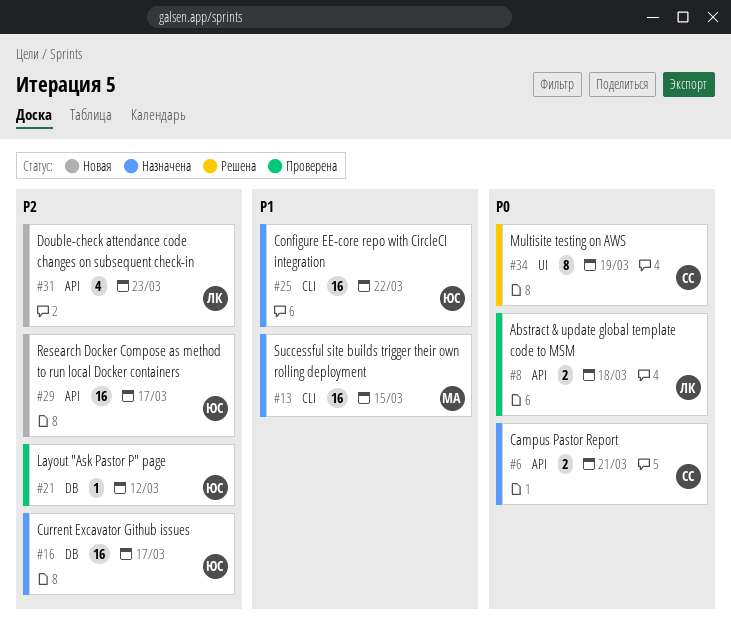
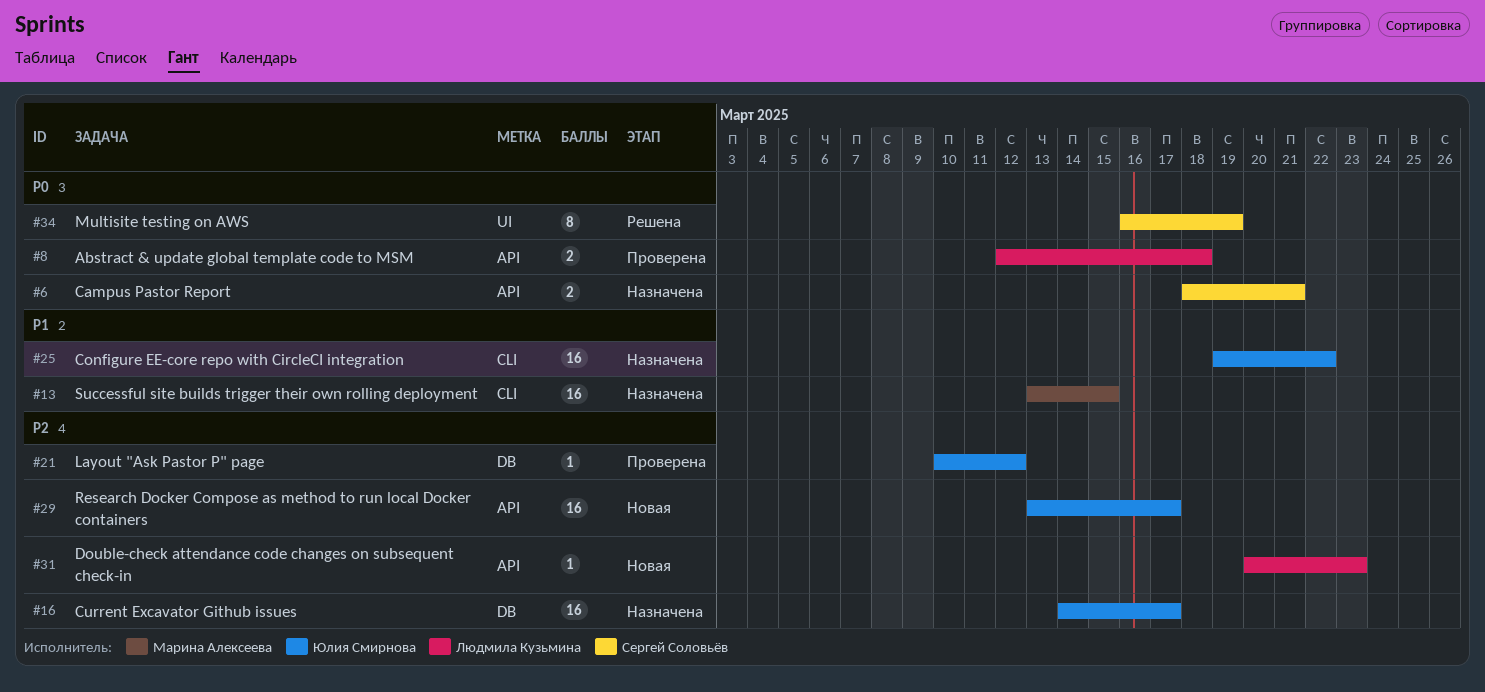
#31, estimate: 4 -> 1

